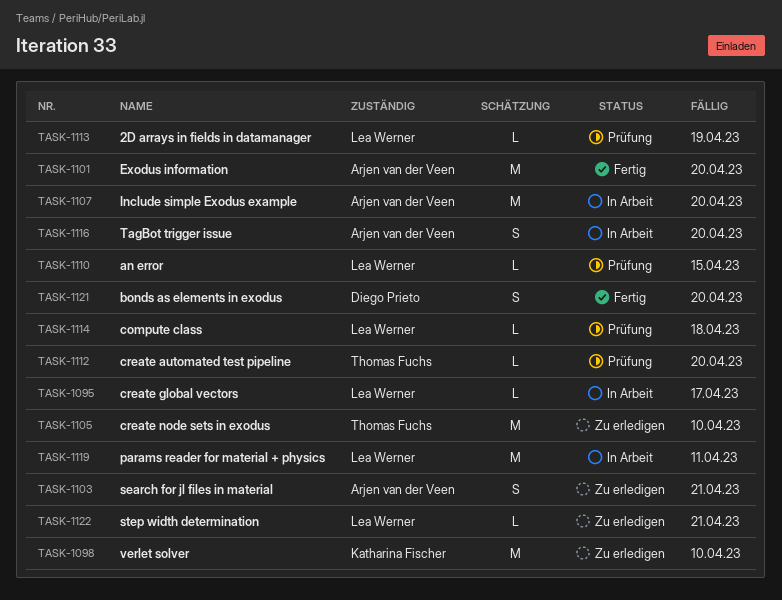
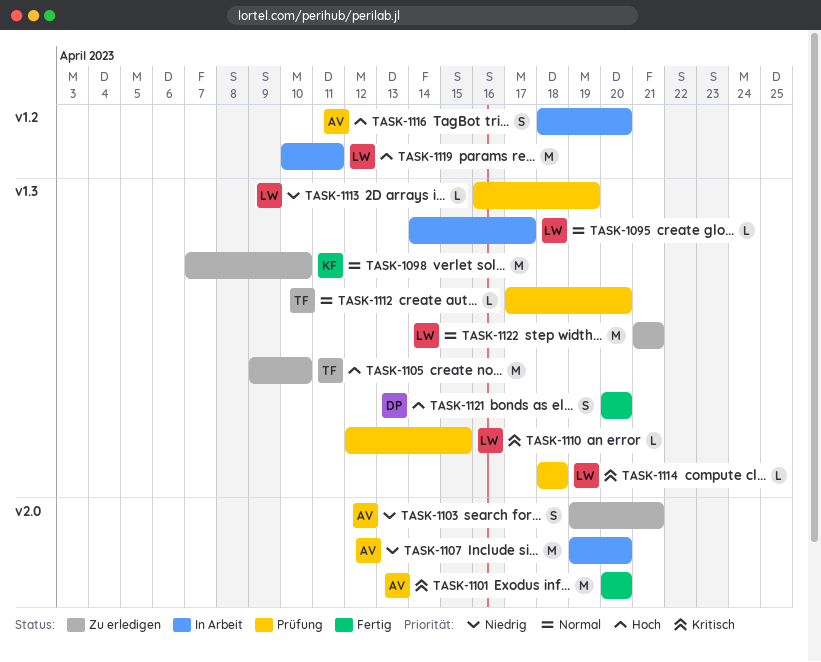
TASK-1122, estimate: L -> M

